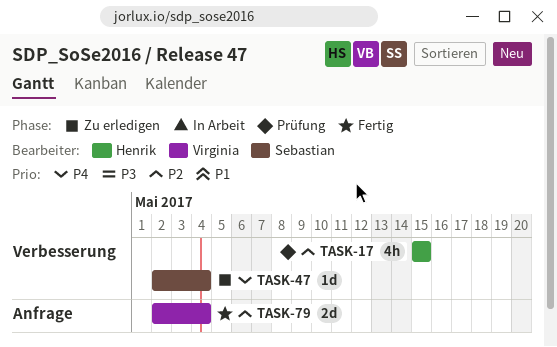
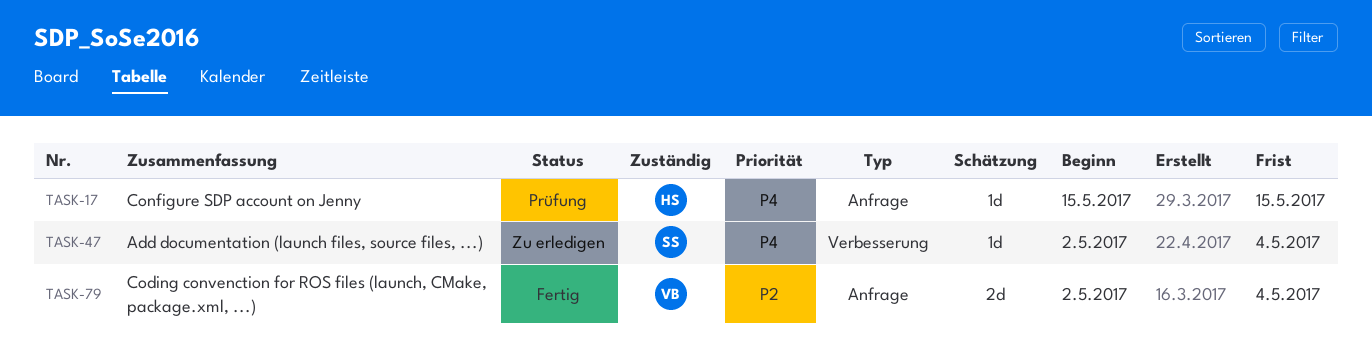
TASK-17, priority: P2 -> P4
TASK-17, label: Verbesserung -> Anfrage
TASK-17, estimate: 4h -> 1d

